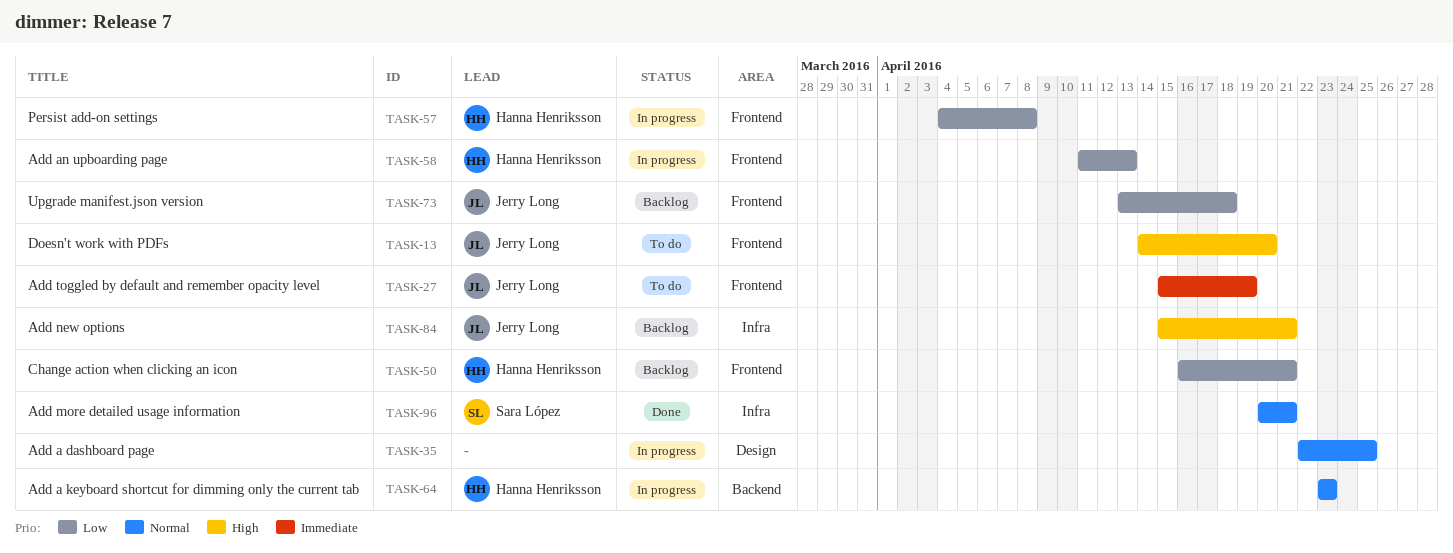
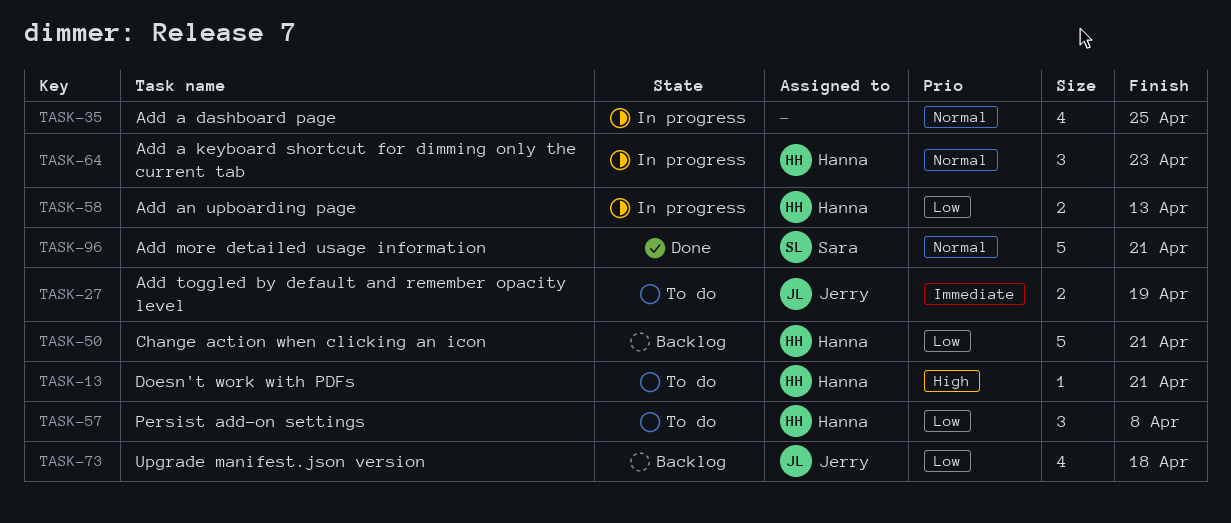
TASK-13, owner: Jerry Long -> Hanna Henriksson
TASK-13, due: Apr 20 -> Apr 21
TASK-57, status: In progress -> To do
TASK-84: present -> none

